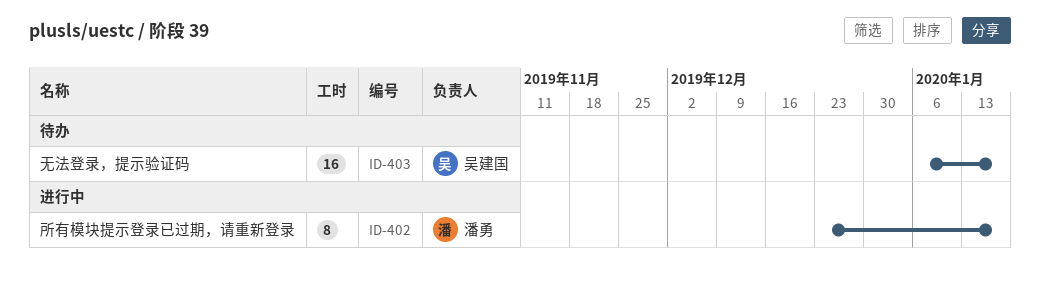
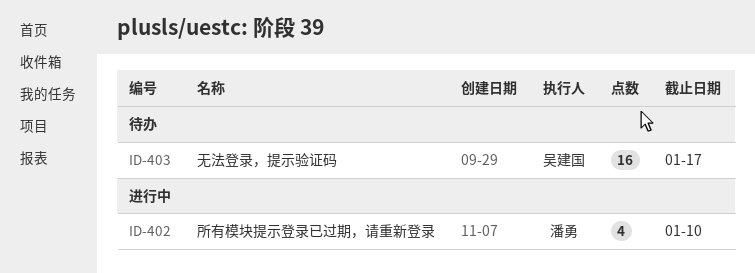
ID-402, estimate: 8 -> 4
ID-402, due: Jan 17 -> Jan 10

